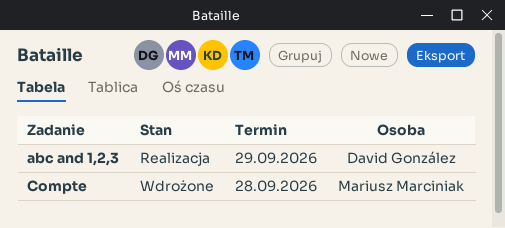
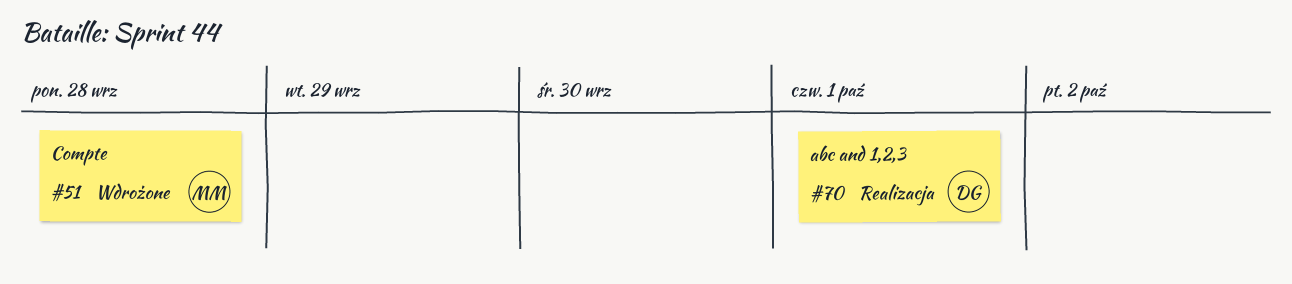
abc and 1,2,3, due: Sep 29 -> Oct 1

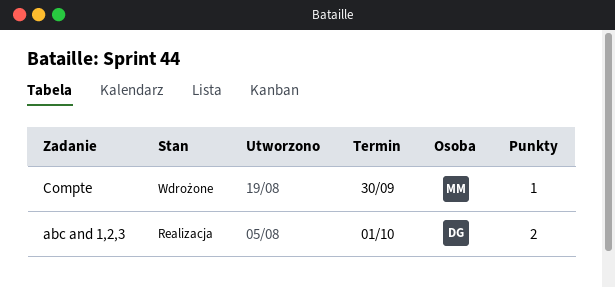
Compte, due: Sep 28 -> Sep 30

